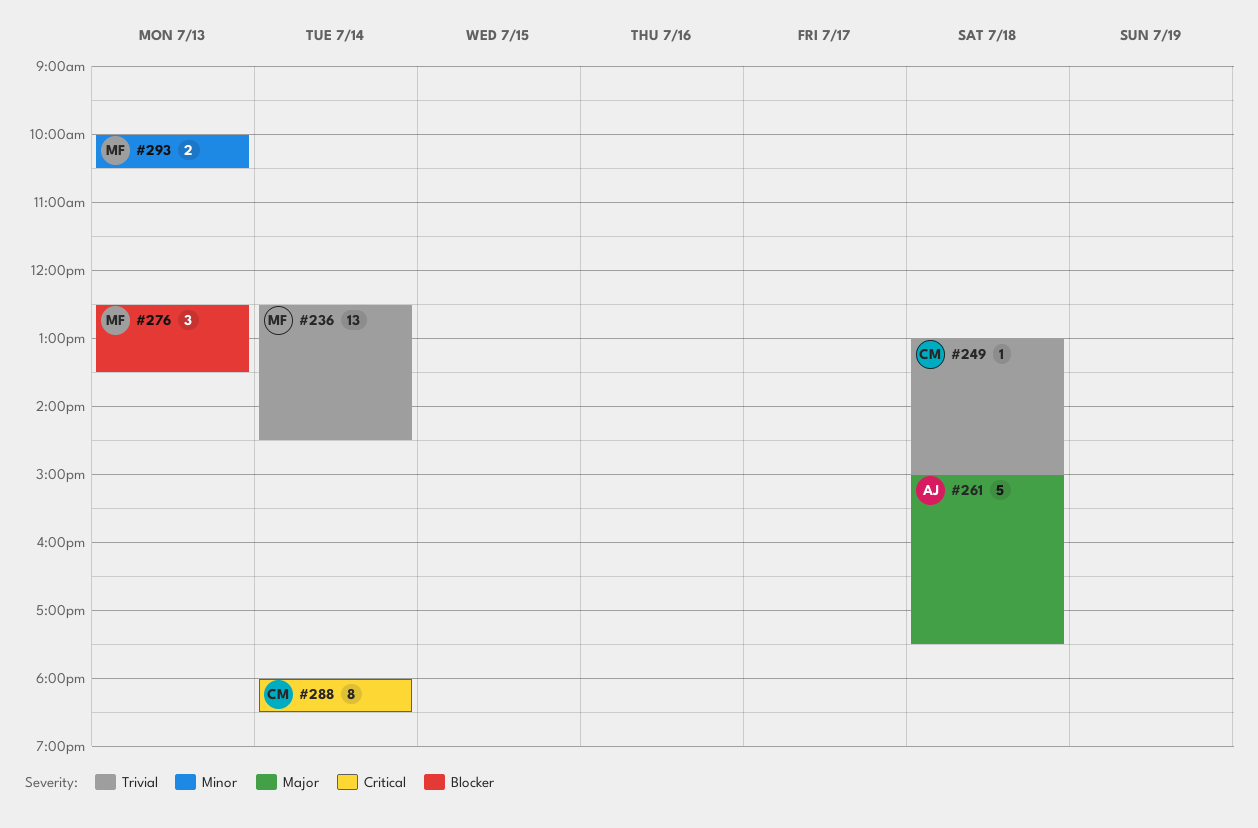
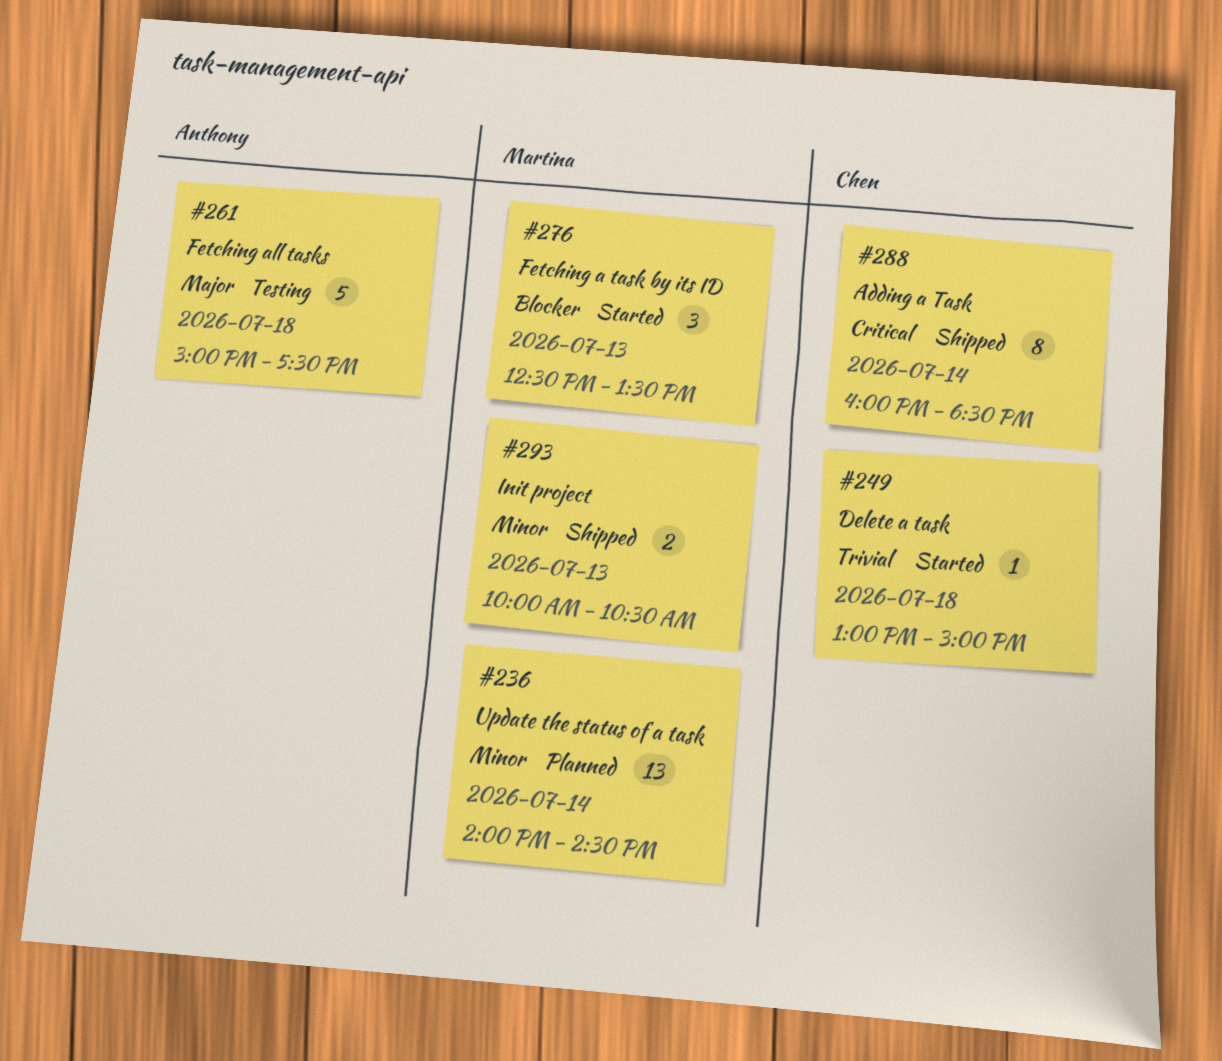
#236, priority: Trivial -> Minor
#236, begins: 12:30 -> 14:00
#288, begins: 18:00 -> 16:00

